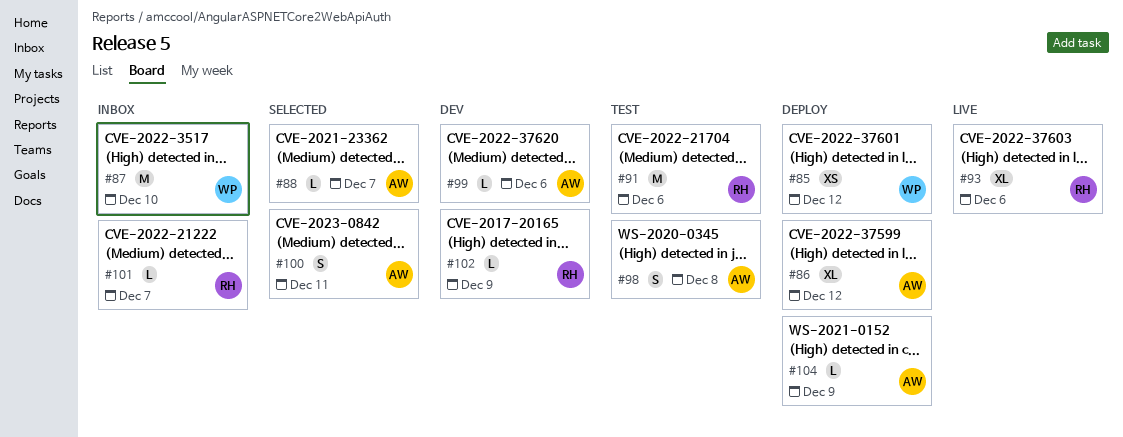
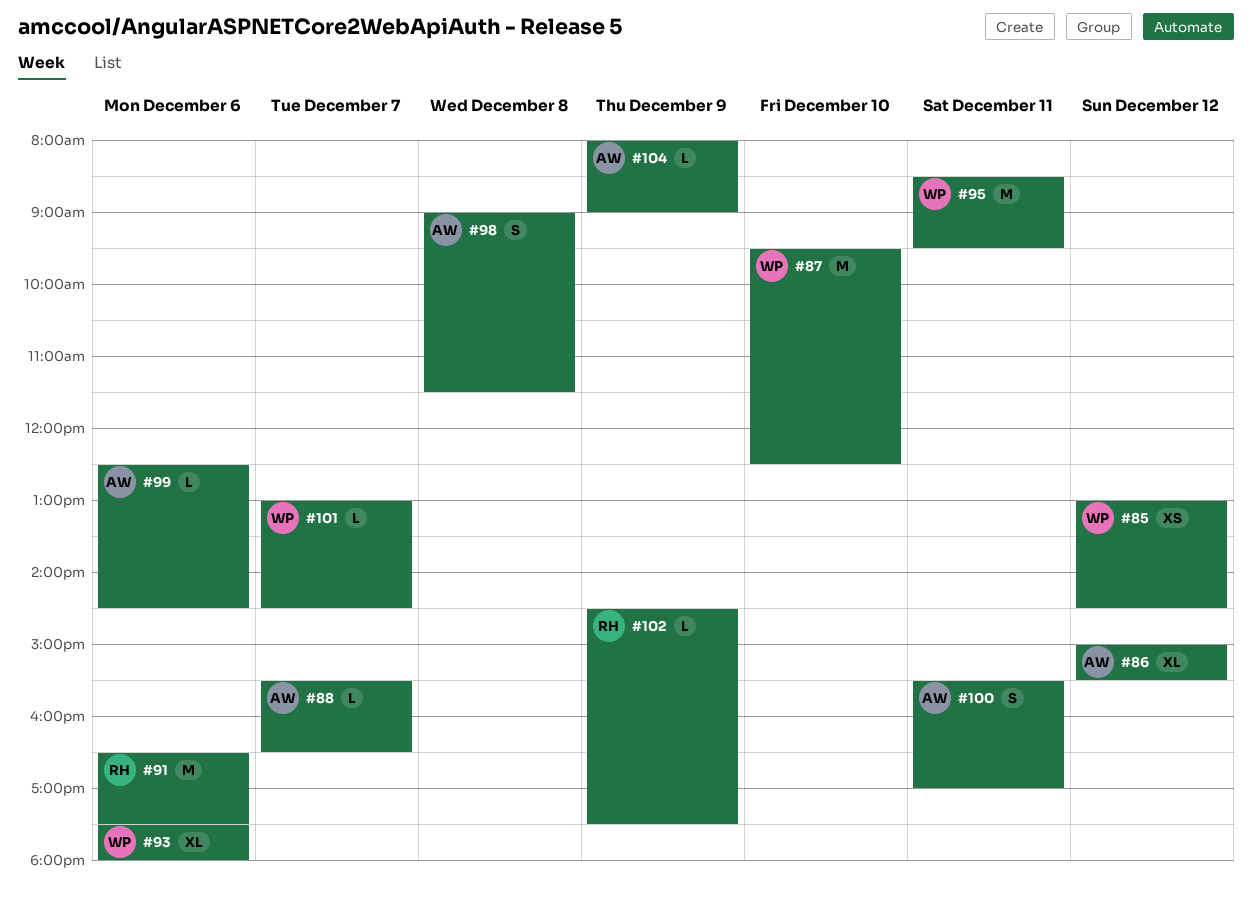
#93, owner: RH -> WP
#95: none -> present
#101, owner: RH -> WP

